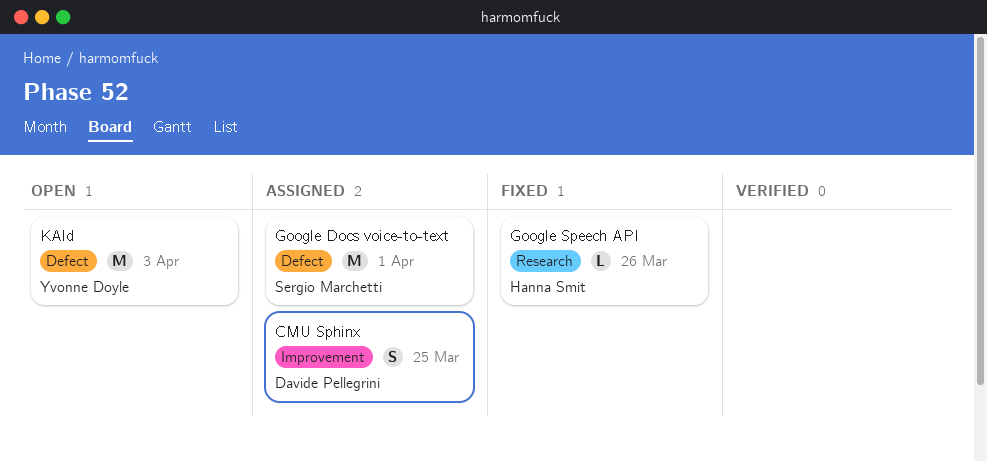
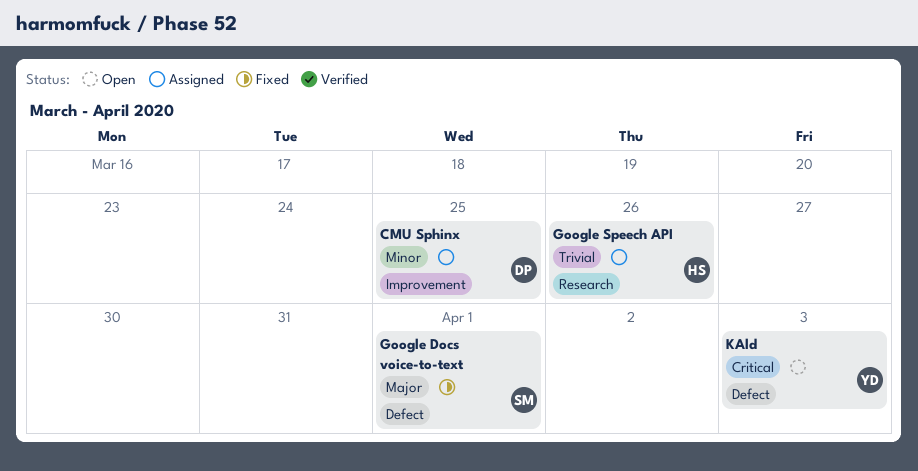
Google Docs voice-to-text, status: Assigned -> Fixed
Google Speech API, status: Fixed -> Assigned

